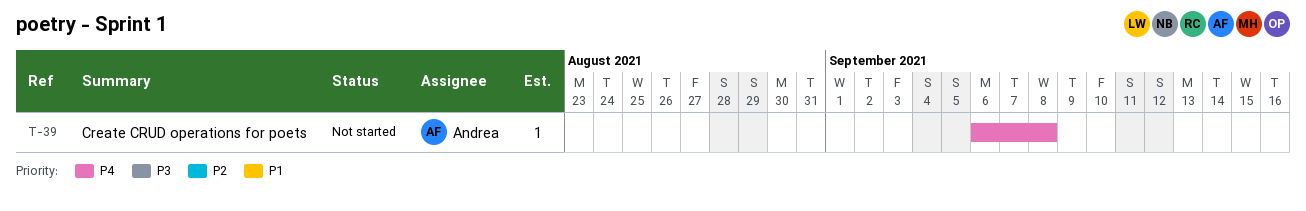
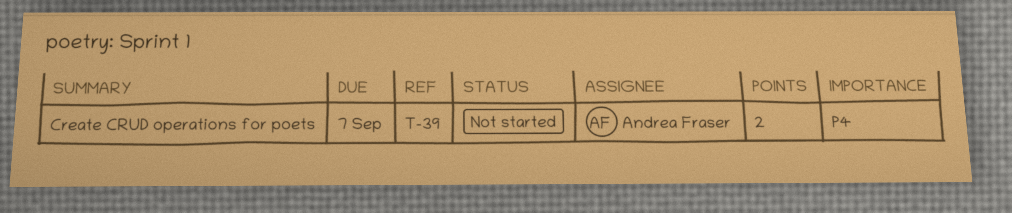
T-39, estimate: 1 -> 2
T-39, due: Sep 8 -> Sep 7

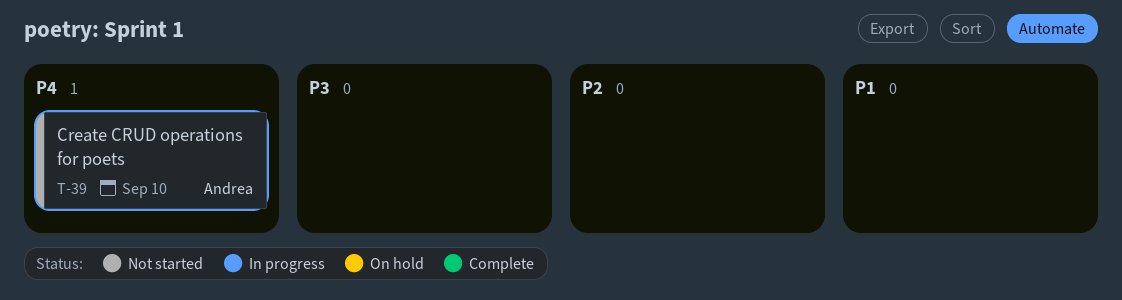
T-39, due: Sep 7 -> Sep 10

